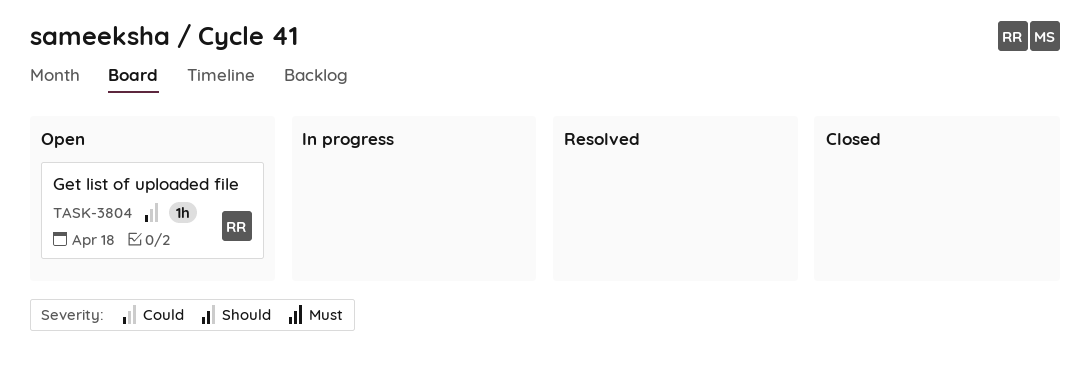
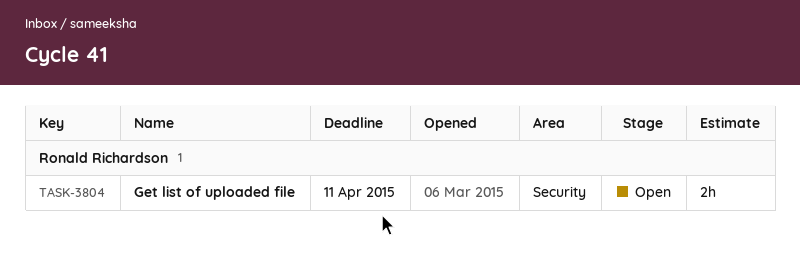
TASK-3804, estimate: 1h -> 2h
TASK-3804, due: Apr 18 -> Apr 11

